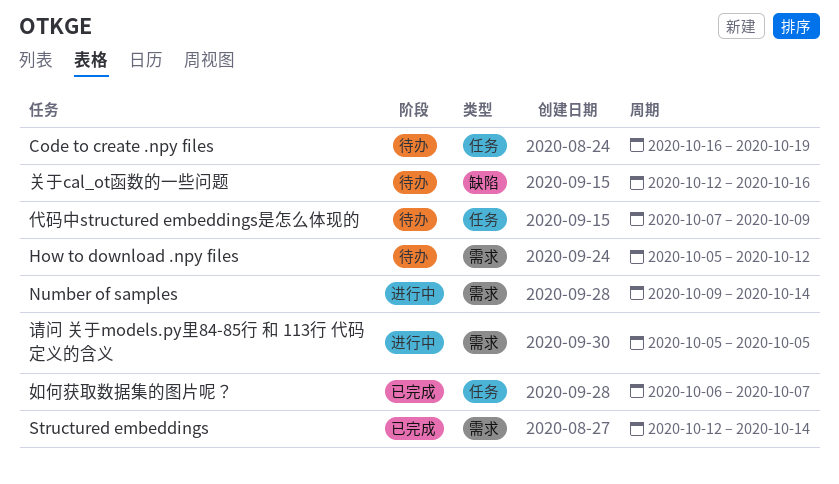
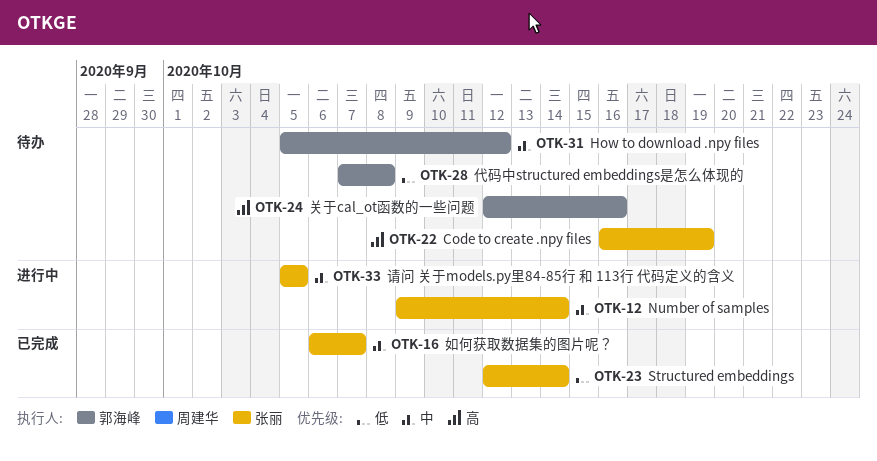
代码中structured embeddings是怎么体现的, due: Oct 9 -> Oct 8

